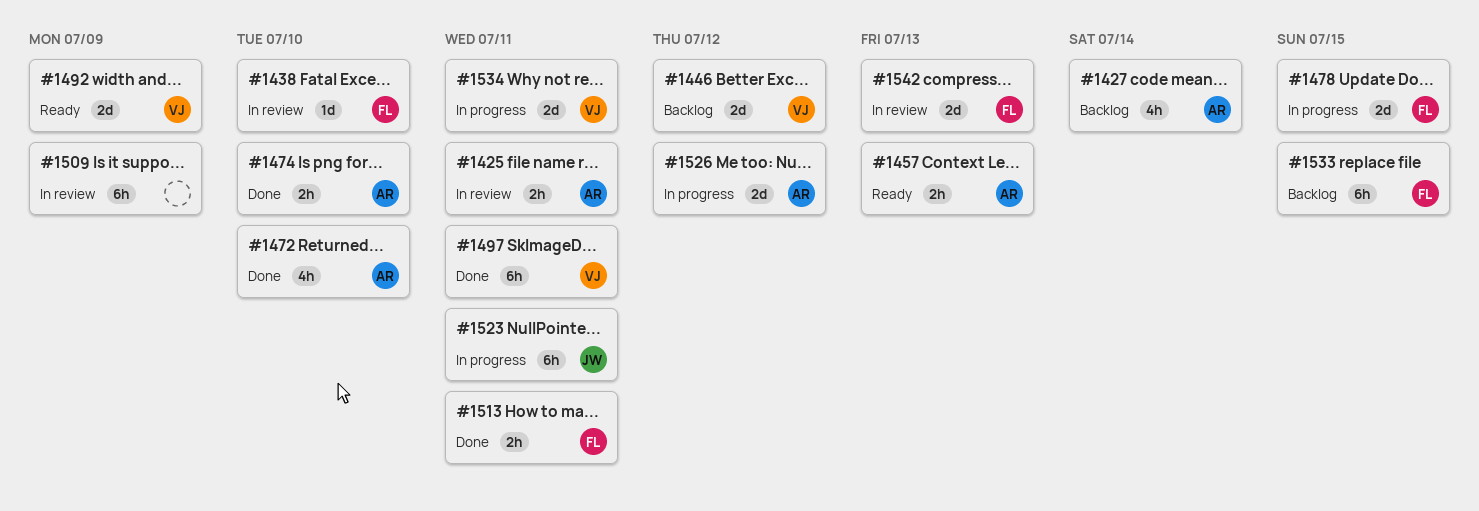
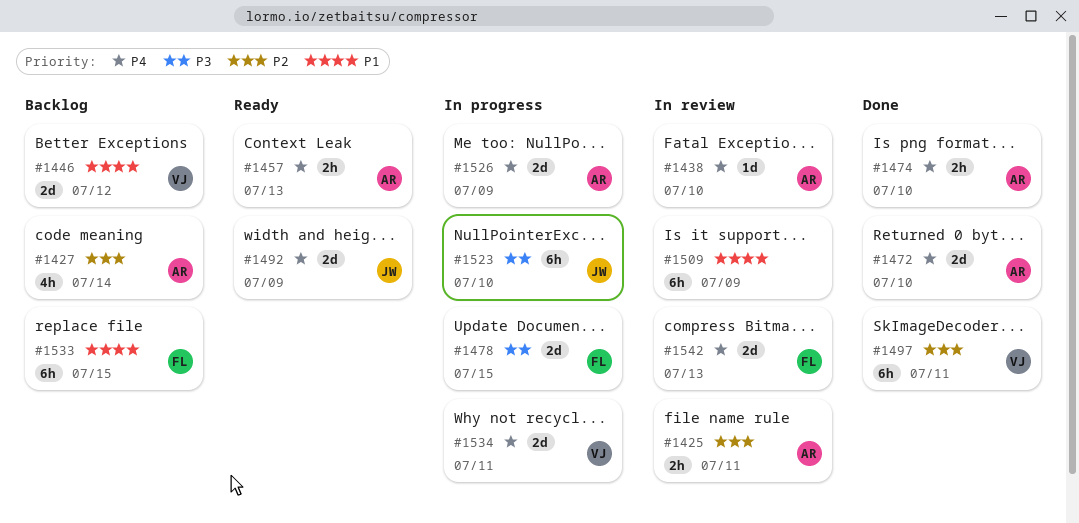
#1438, owner: FL -> AR
#1472, estimate: 4h -> 2d
#1492, owner: VJ -> JW
#1513: present -> none
#1523, due: Jul 11 -> Jul 10
#1526, due: Jul 12 -> Jul 9

